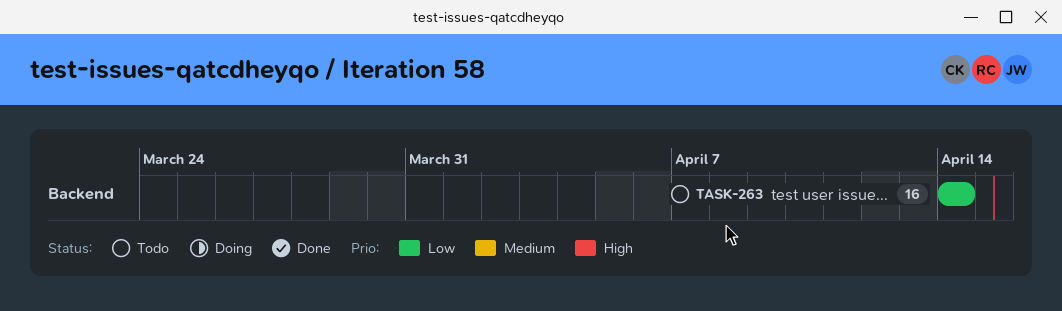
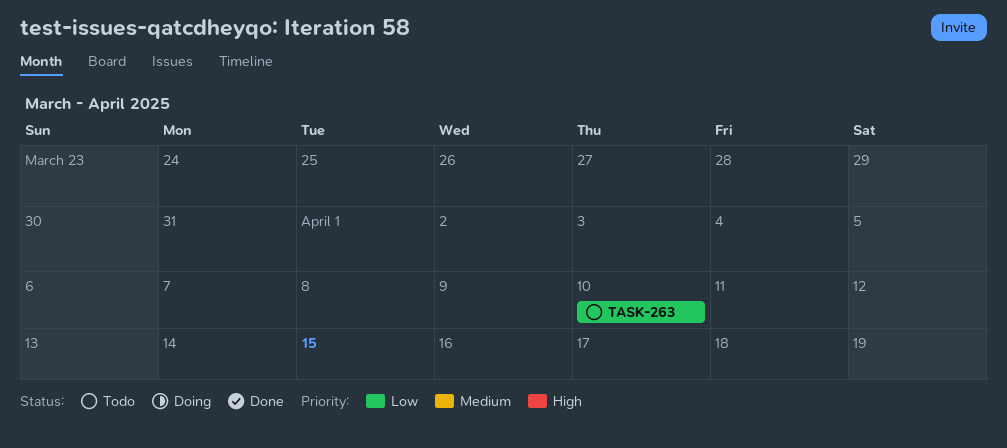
TASK-263, start: Apr 14 -> Apr 10
TASK-263, due: Apr 14 -> Apr 10

